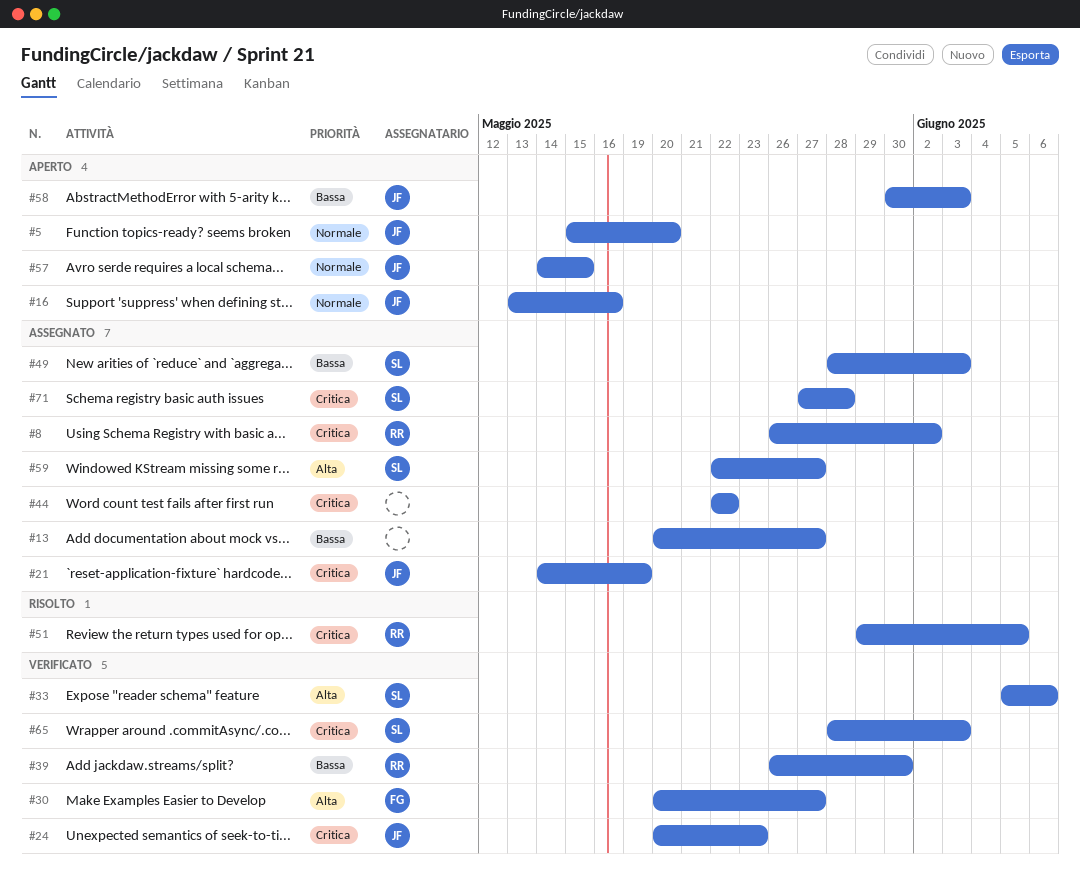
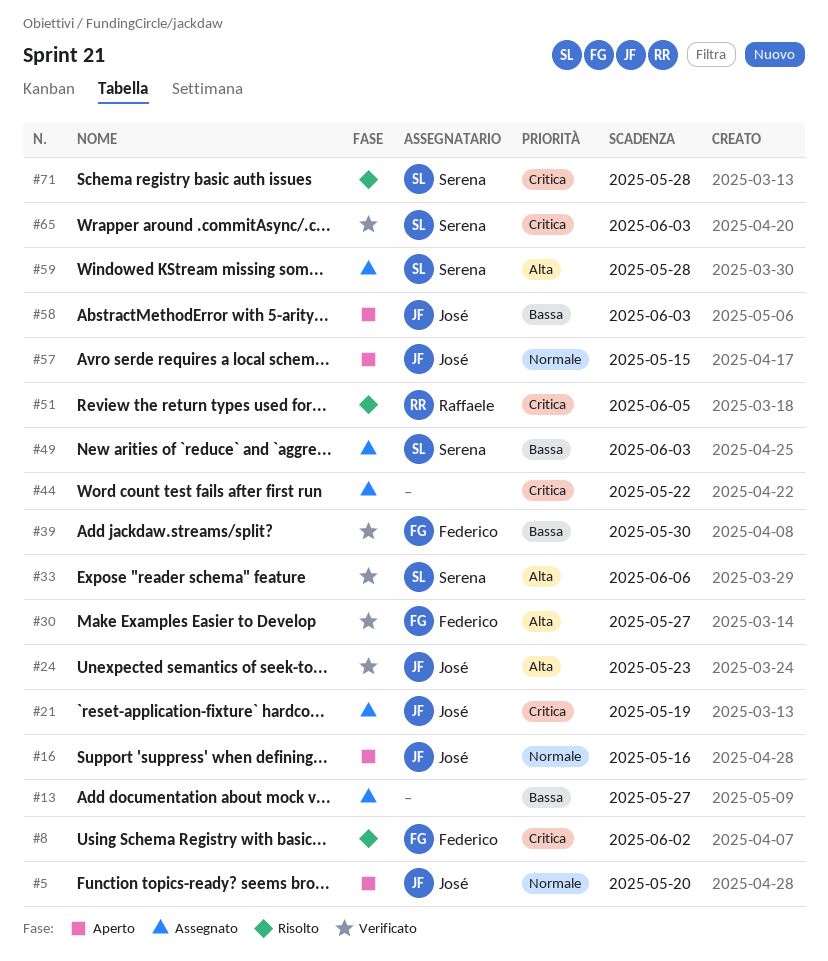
#8, status: Assegnato -> Risolto
#8, owner: Raffaele -> Federico
#24, priority: Critica -> Alta
#39, owner: Raffaele -> Federico
#59, due: May 27 -> May 28
#71, status: Assegnato -> Risolto

